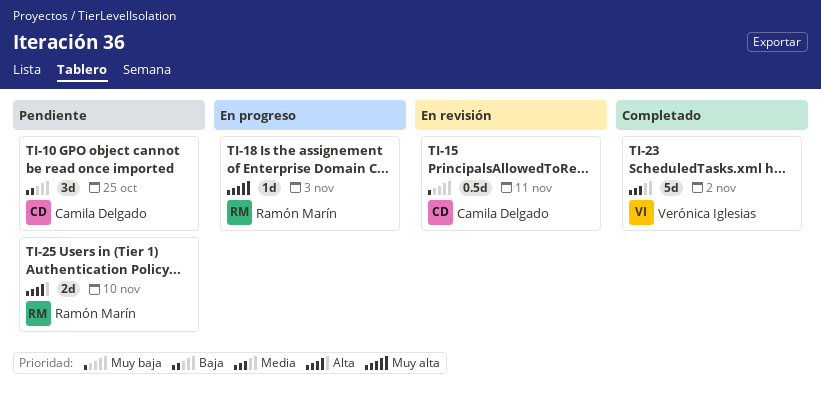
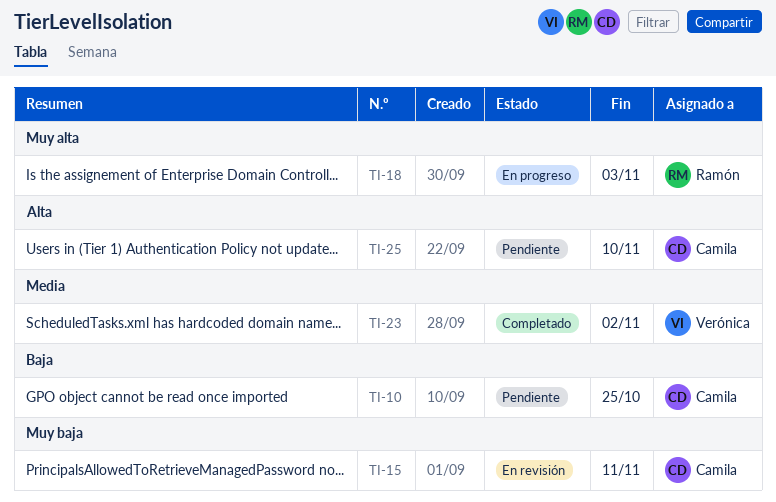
TI-25, owner: Ramón Marín -> Camila Delgado

